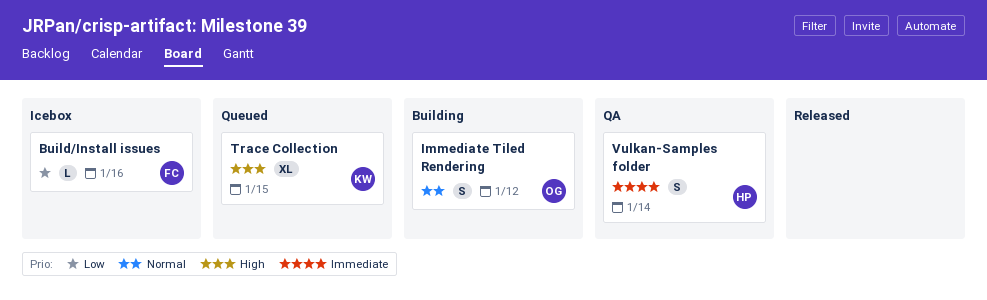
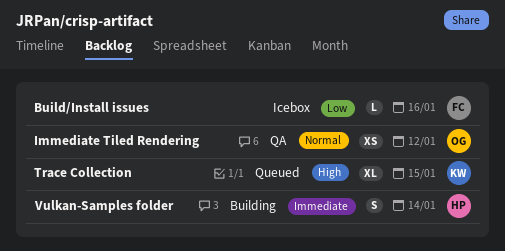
Immediate Tiled Rendering, status: Building -> QA
Immediate Tiled Rendering, estimate: S -> XS
Vulkan-Samples folder, status: QA -> Building

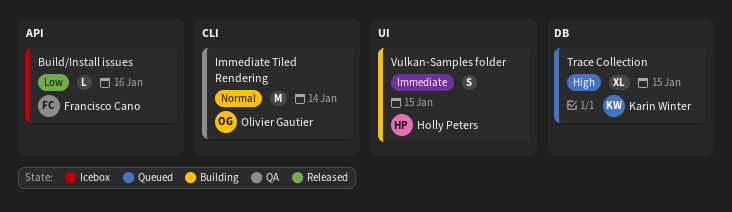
Immediate Tiled Rendering, estimate: XS -> M
Immediate Tiled Rendering, due: Jan 12 -> Jan 14
Vulkan-Samples folder, due: Jan 14 -> Jan 15

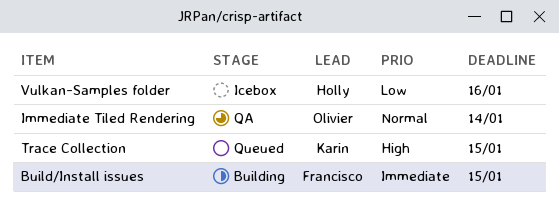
Build/Install issues, status: Icebox -> Building
Build/Install issues, priority: Low -> Immediate
Build/Install issues, due: Jan 16 -> Jan 15
Vulkan-Samples folder, status: Building -> Icebox
Vulkan-Samples folder, priority: Immediate -> Low
Vulkan-Samples folder, due: Jan 15 -> Jan 16

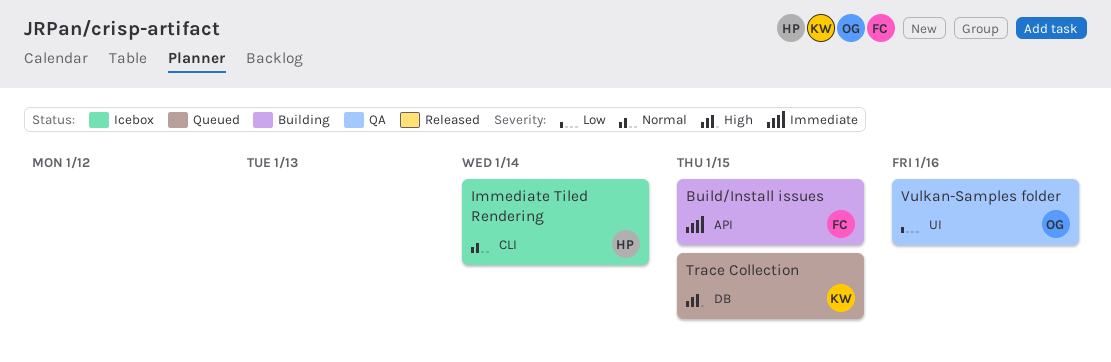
Immediate Tiled Rendering, status: QA -> Icebox
Immediate Tiled Rendering, owner: Olivier -> Holly
Vulkan-Samples folder, status: Icebox -> QA
Vulkan-Samples folder, owner: Holly -> Olivier

